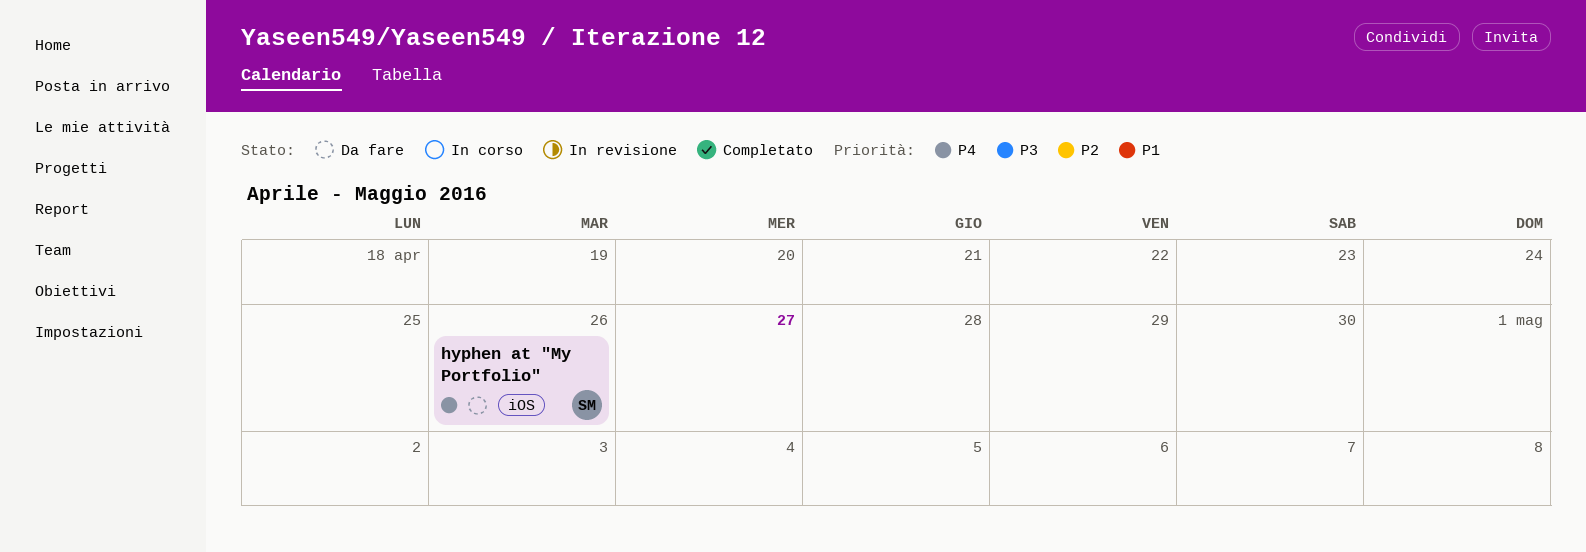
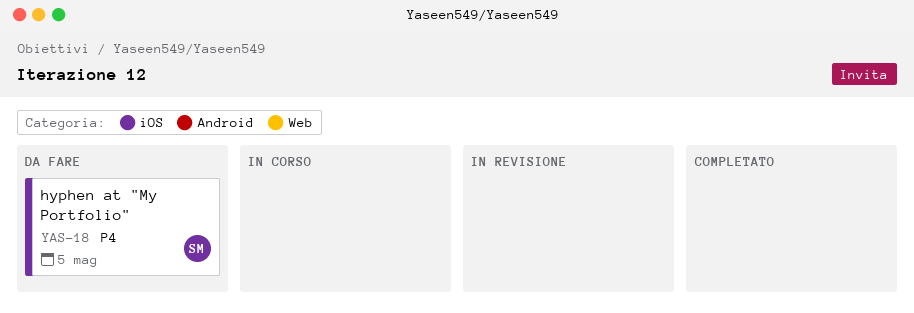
hyphen at "My Portfolio", due: Apr 26 -> May 5

